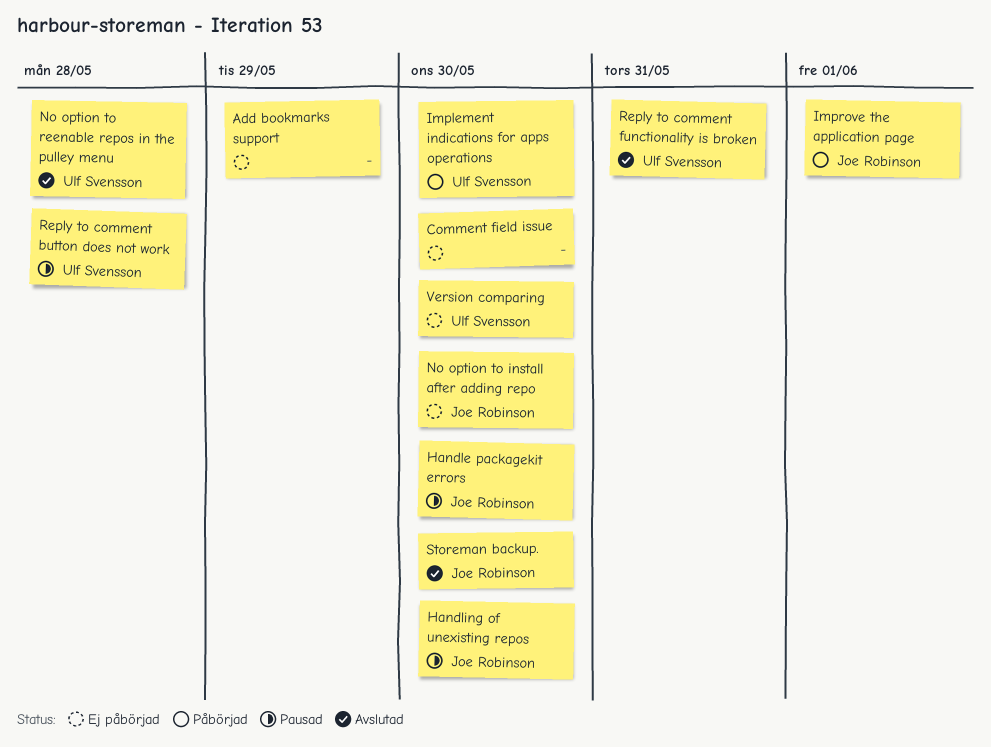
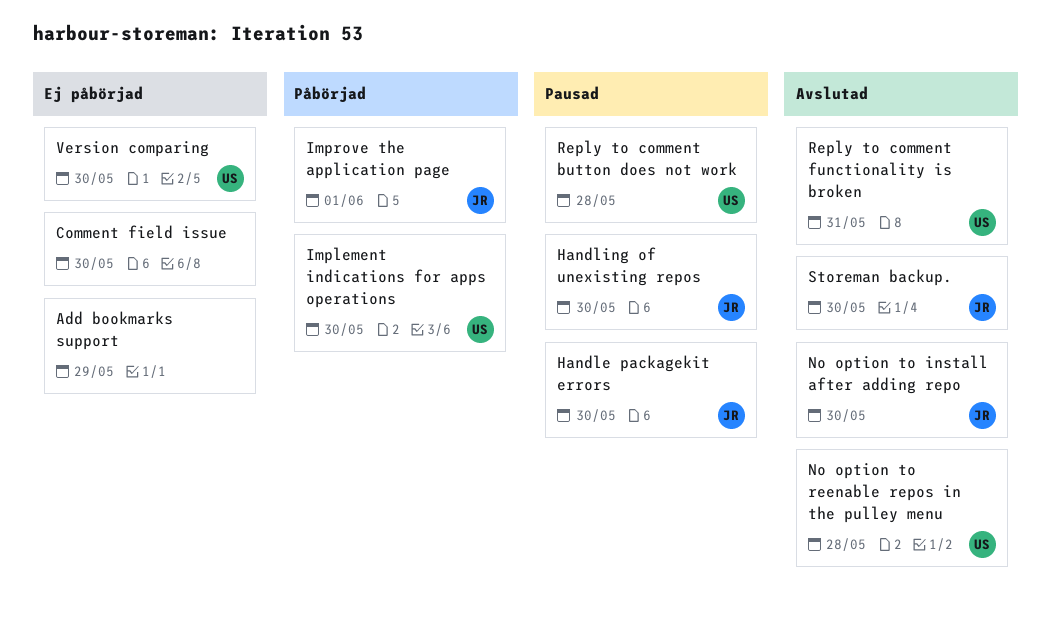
No option to install after adding repo, status: Ej påbörjad -> Avslutad

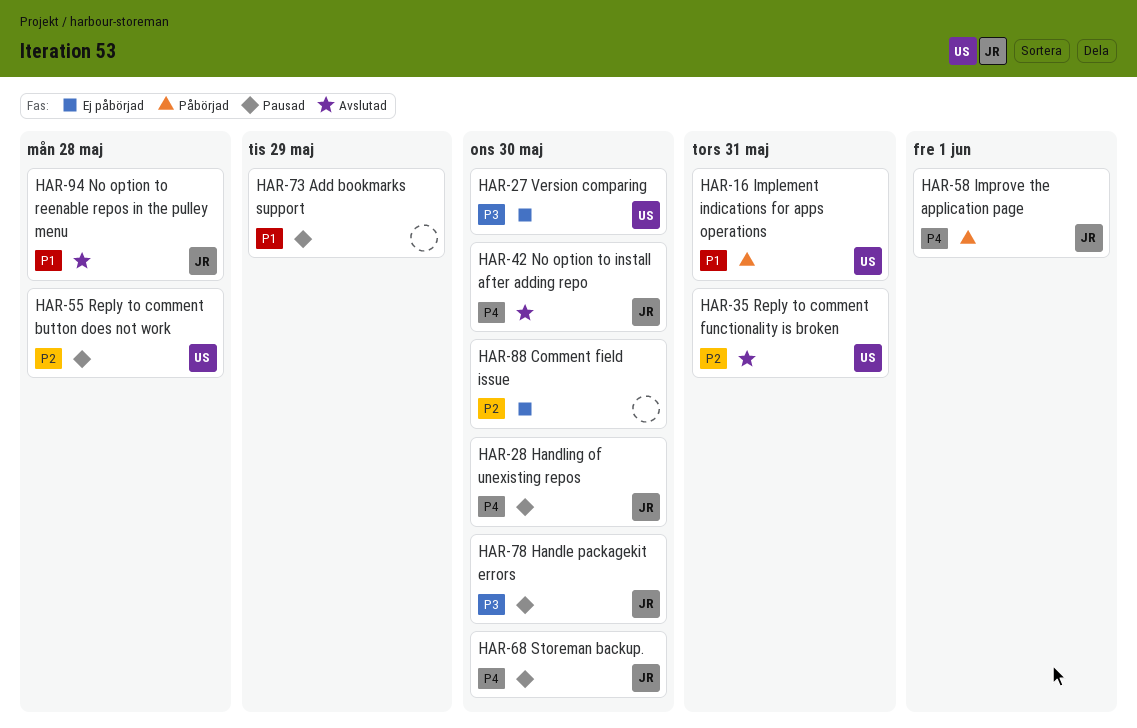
Add bookmarks support, status: Ej påbörjad -> Pausad
Implement indications for apps operations, due: May 30 -> May 31
No option to reenable repos in the pulley menu, owner: US -> JR
Storeman backup., status: Avslutad -> Pausad

